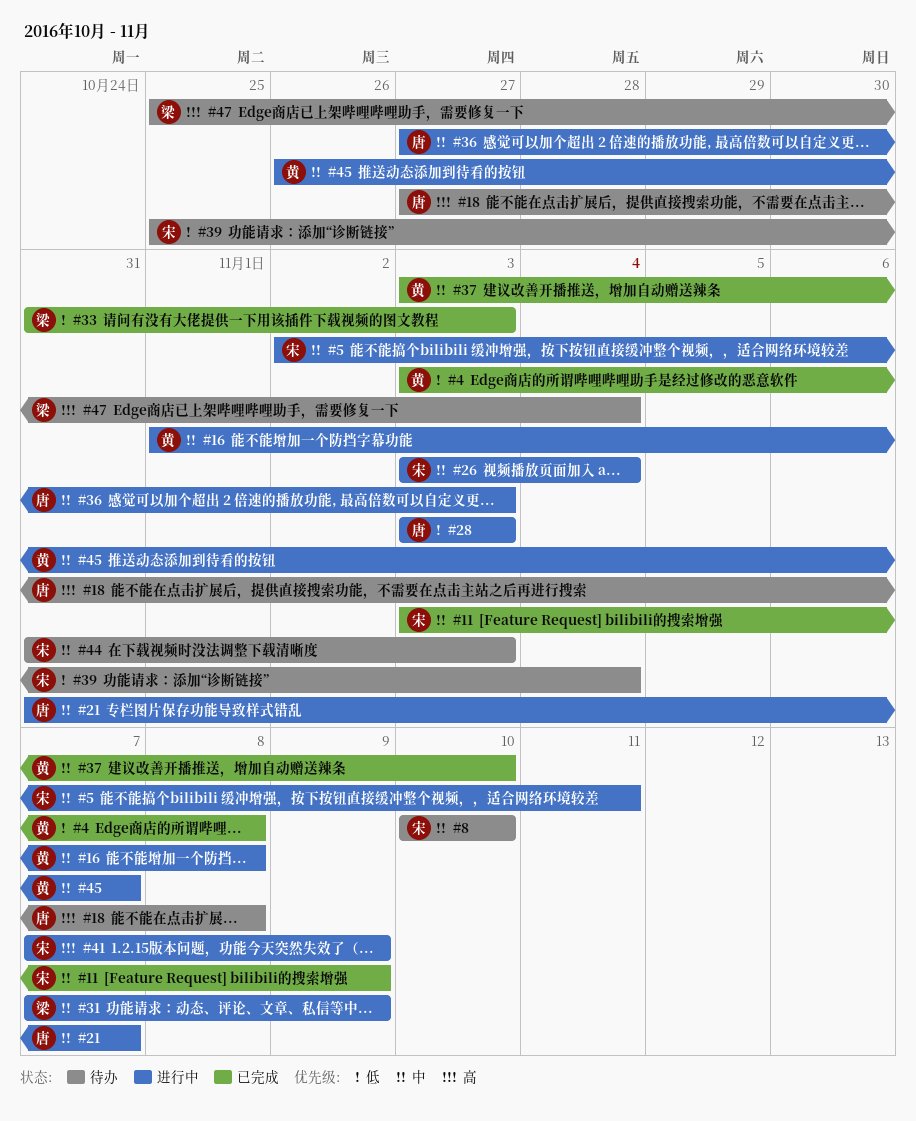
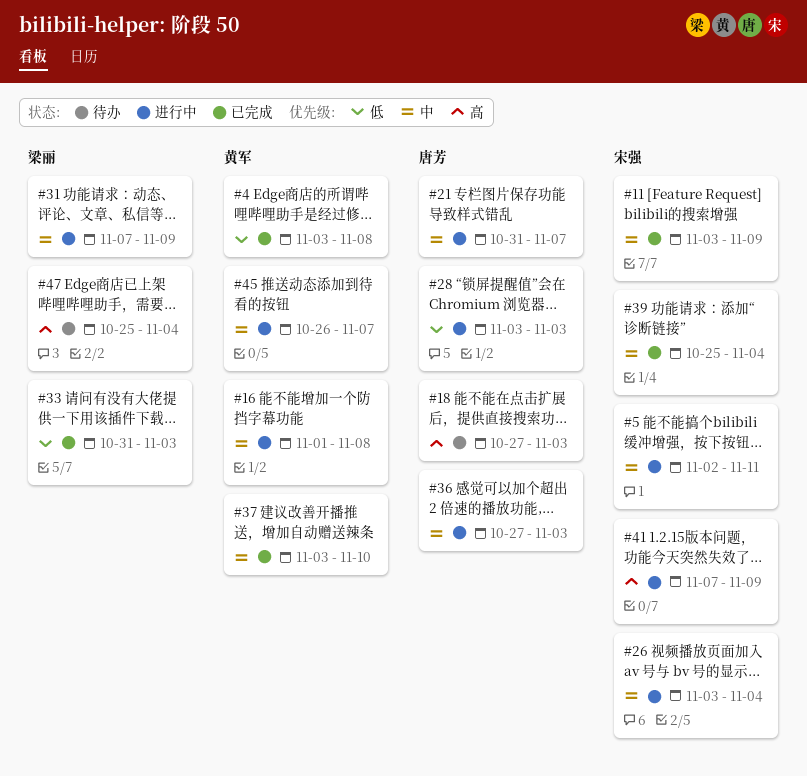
#8: present -> none
#18, due: Nov 8 -> Nov 3
#39, status: 待办 -> 已完成
#39, priority: 低 -> 中
#44: present -> none

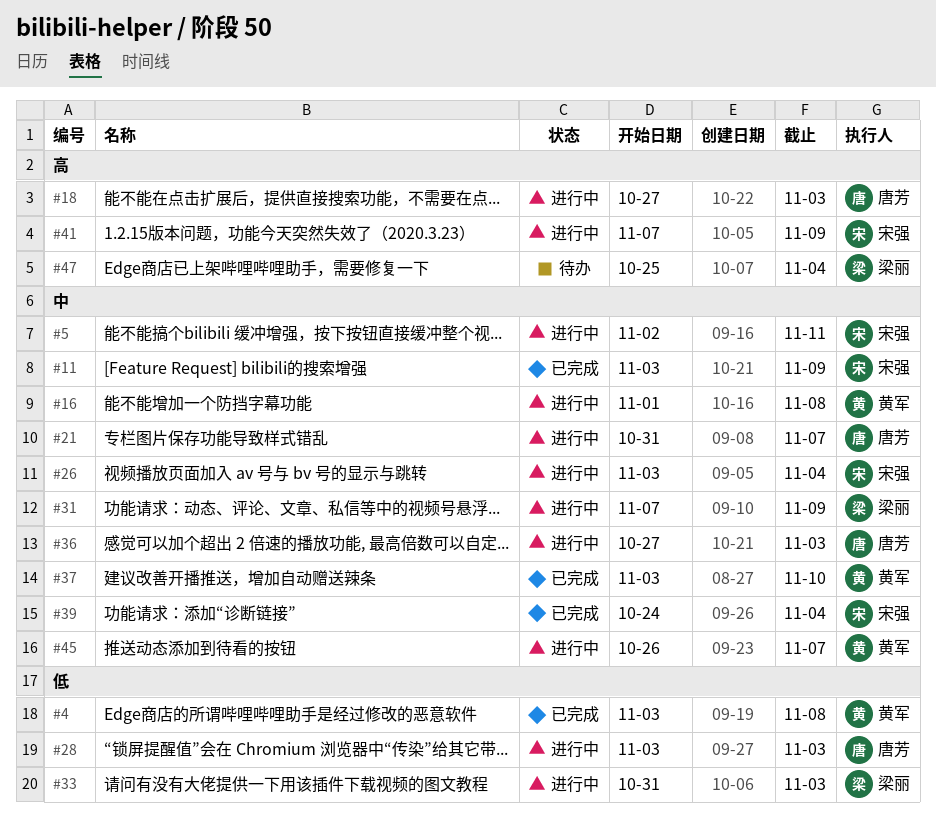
#18, status: 待办 -> 进行中
#33, status: 已完成 -> 进行中
#39, start: Oct 25 -> Oct 24

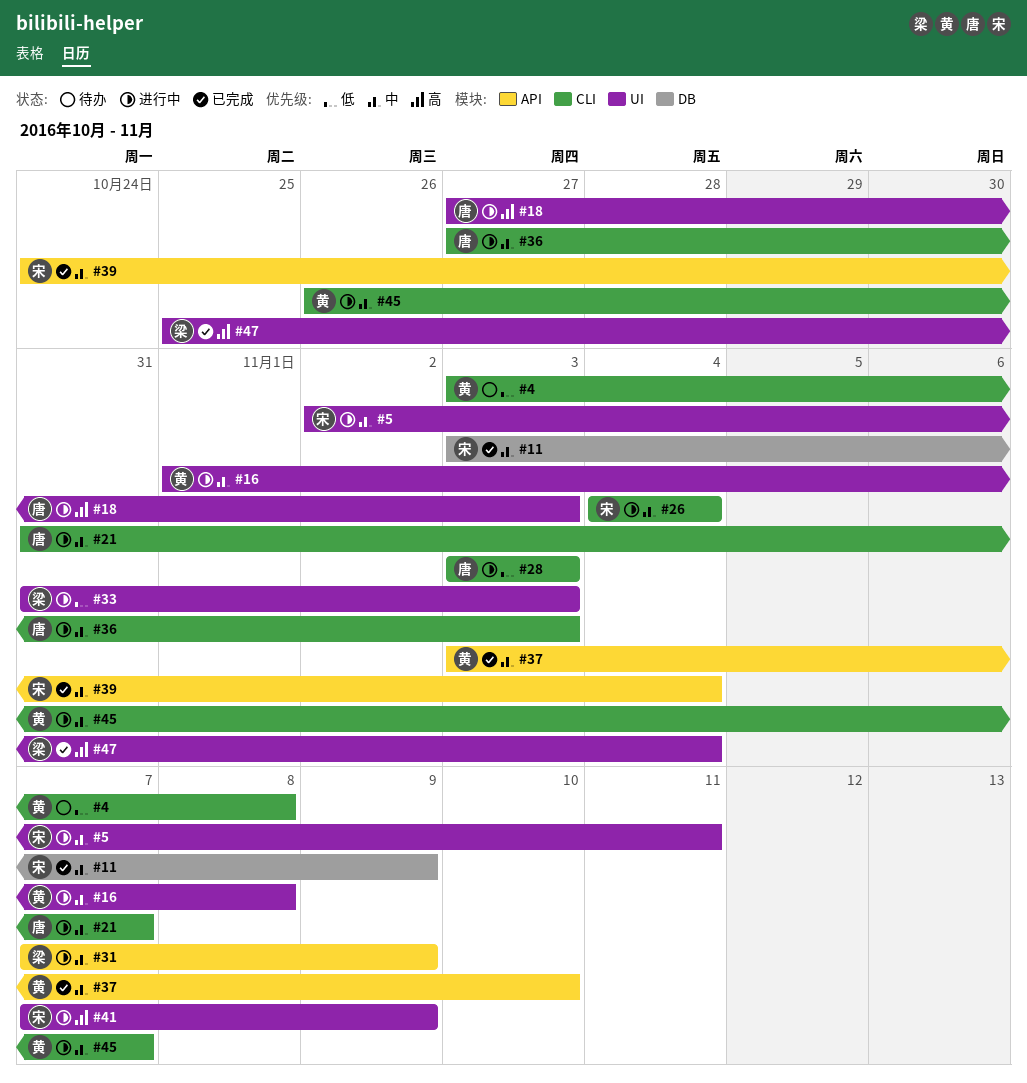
#4, status: 已完成 -> 待办
#26, start: Nov 3 -> Nov 4
#47, status: 待办 -> 已完成

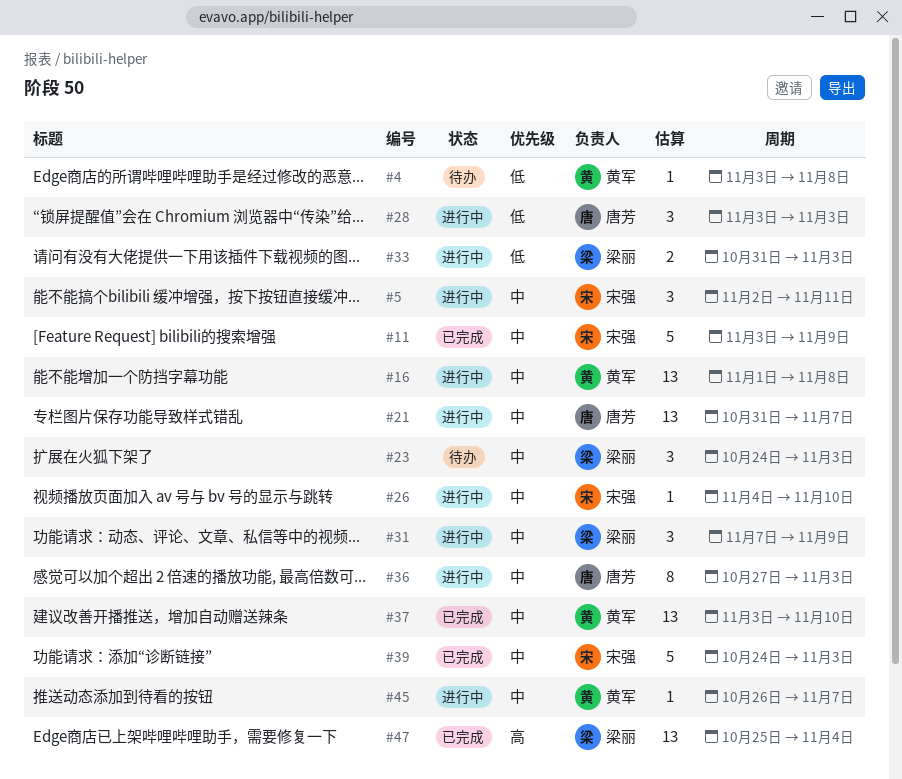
#18: present -> none
#23: none -> present
#26, due: Nov 4 -> Nov 10
#39, due: Nov 4 -> Nov 3
#41: present -> none

